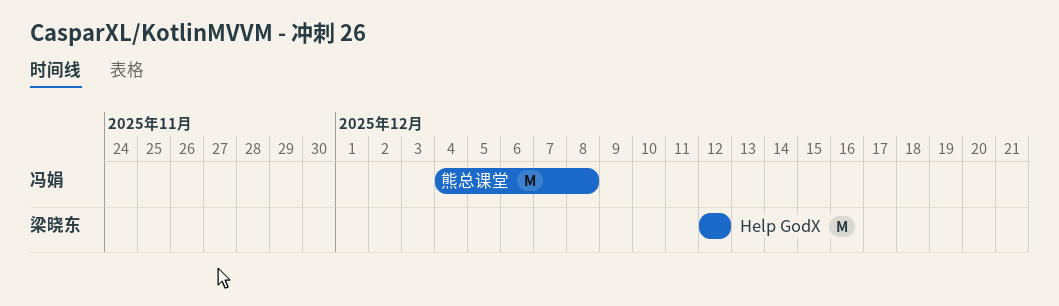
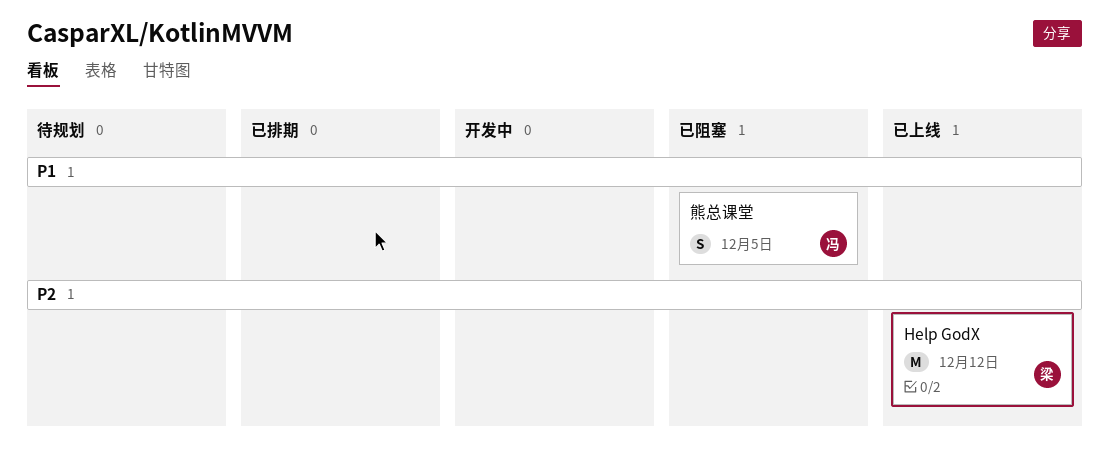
熊总课堂, estimate: M -> S
熊总课堂, due: Dec 8 -> Dec 5

